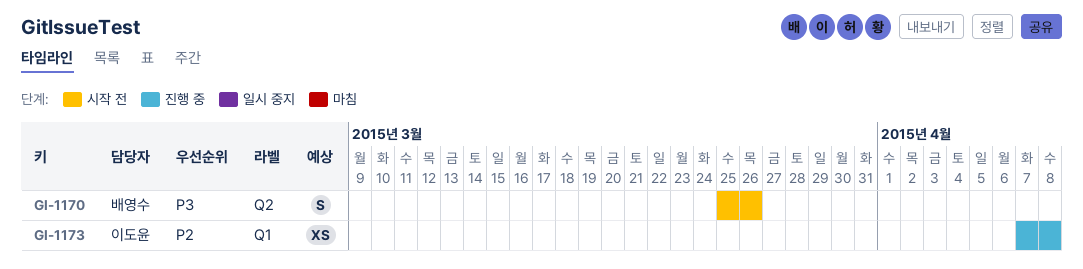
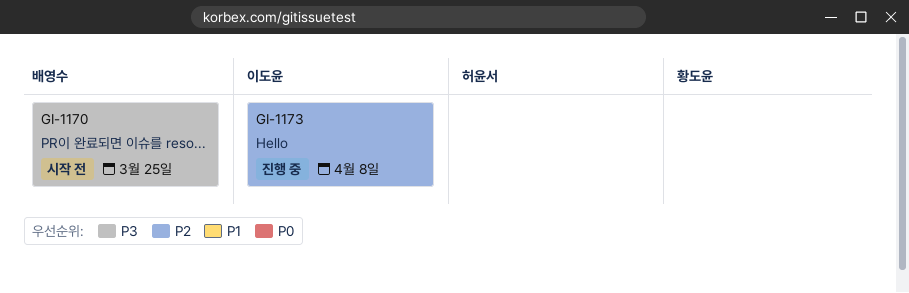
GI-1170, due: Mar 26 -> Mar 25

